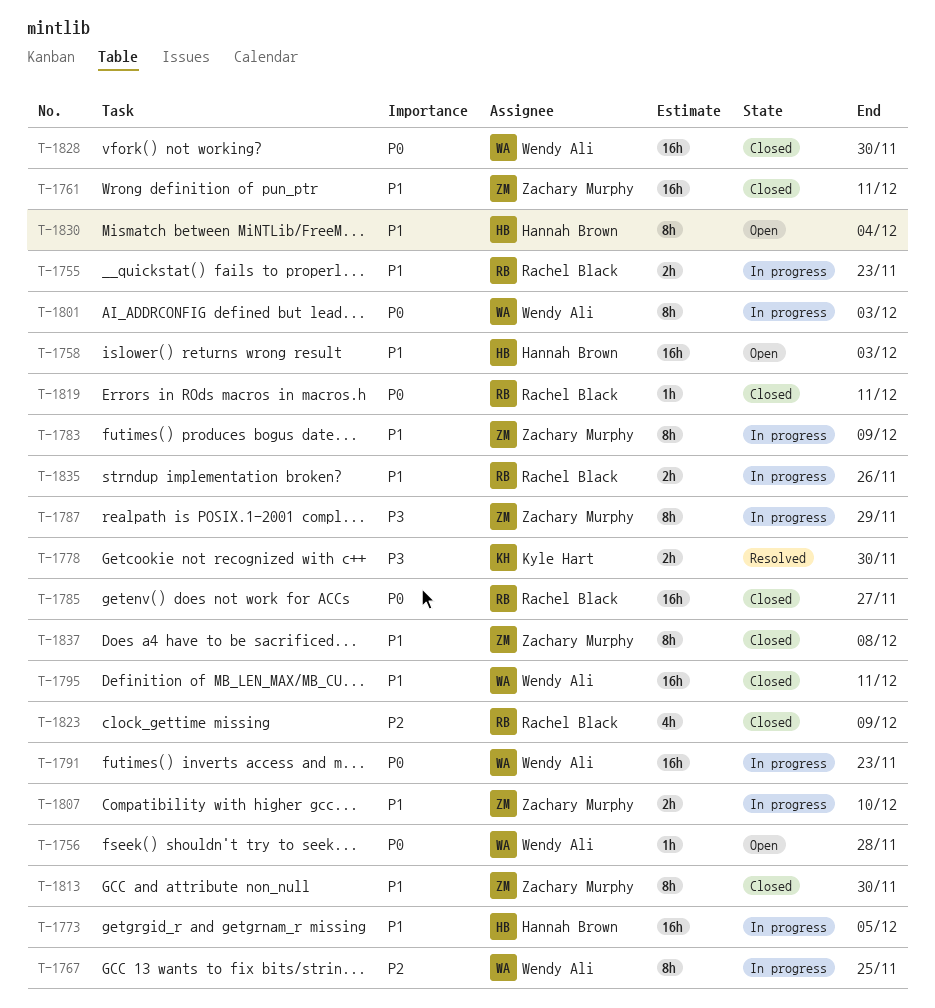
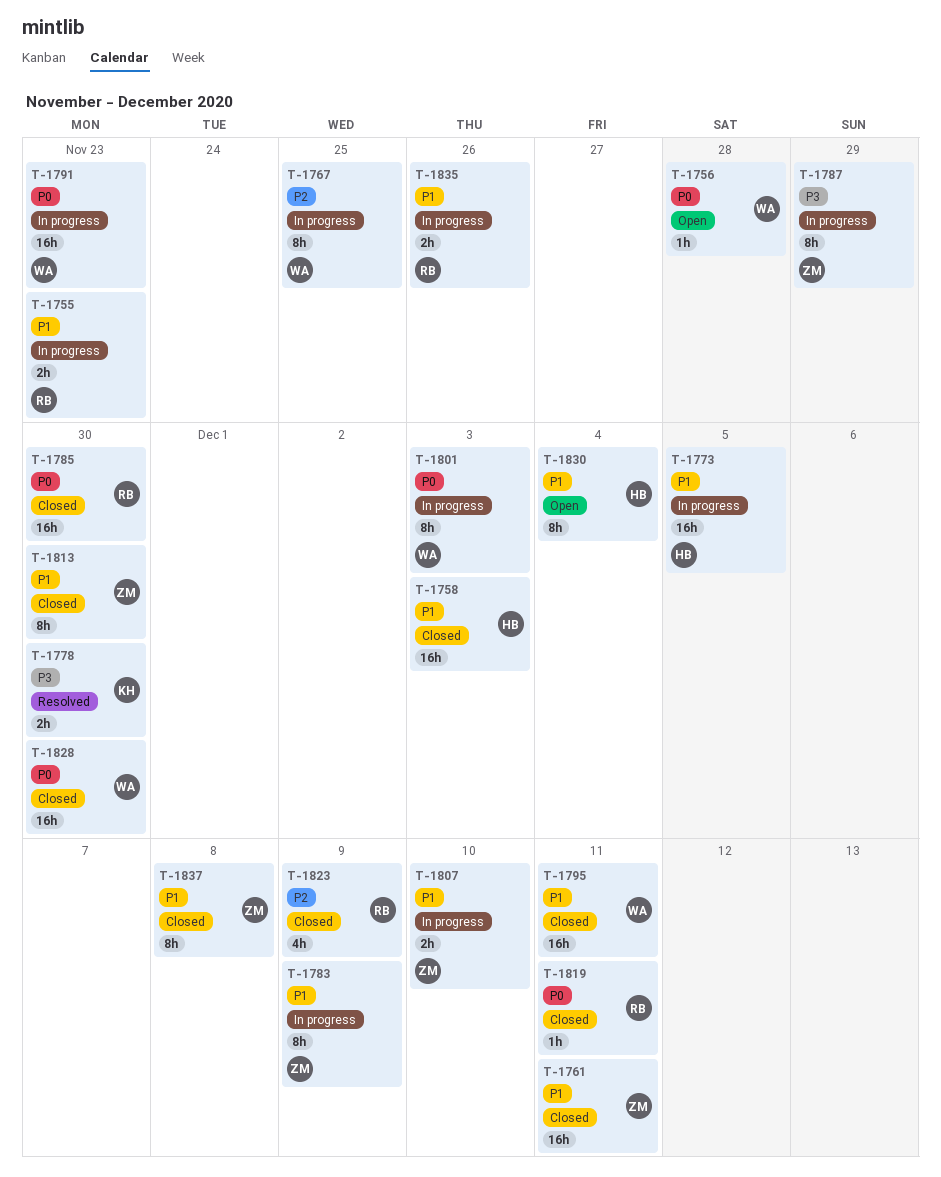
T-1758, status: Open -> Closed
T-1785, due: Nov 27 -> Nov 30

